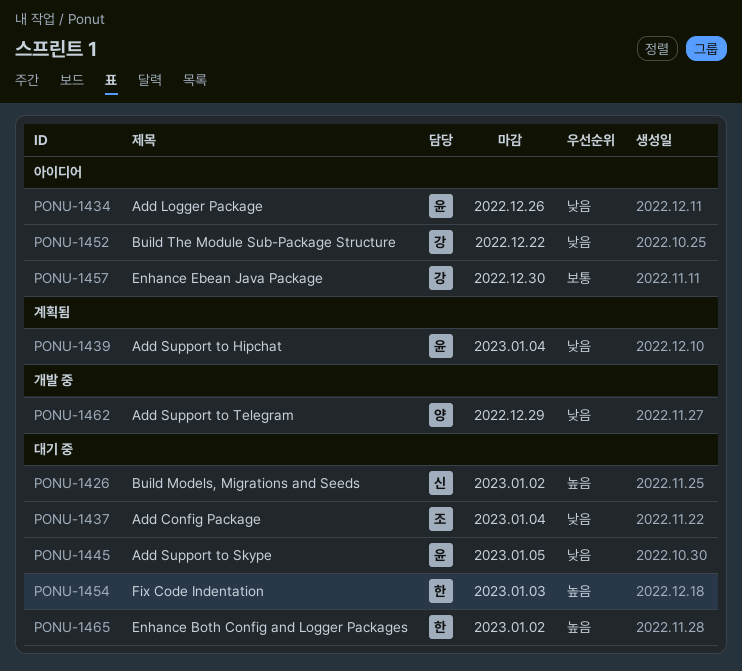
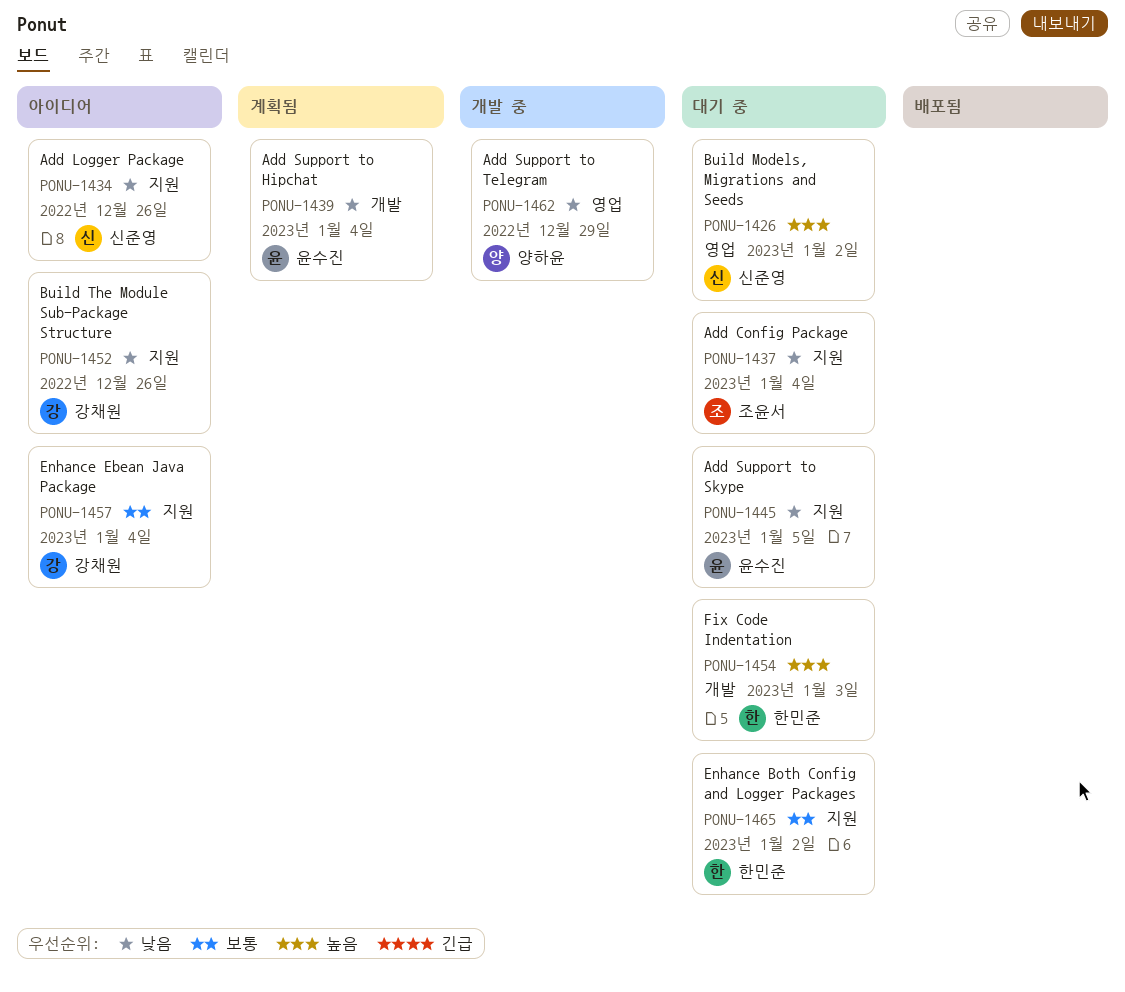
PONU-1434, owner: 윤수진 -> 신준영
PONU-1452, due: Dec 22 -> Dec 26
PONU-1457, due: Dec 30 -> Jan 4
PONU-1465, priority: 높음 -> 보통

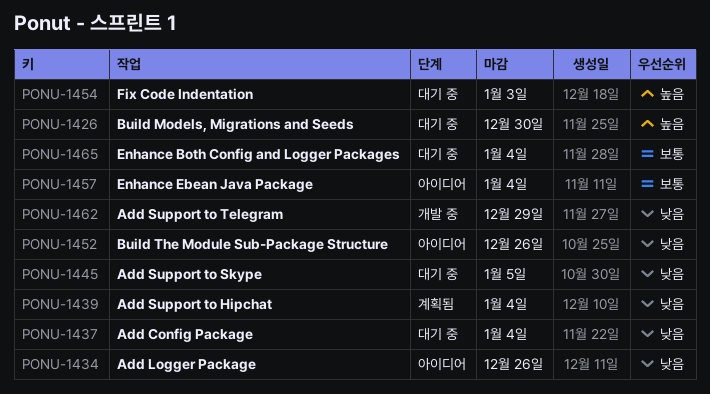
PONU-1426, due: Jan 2 -> Dec 30
PONU-1465, due: Jan 2 -> Jan 4

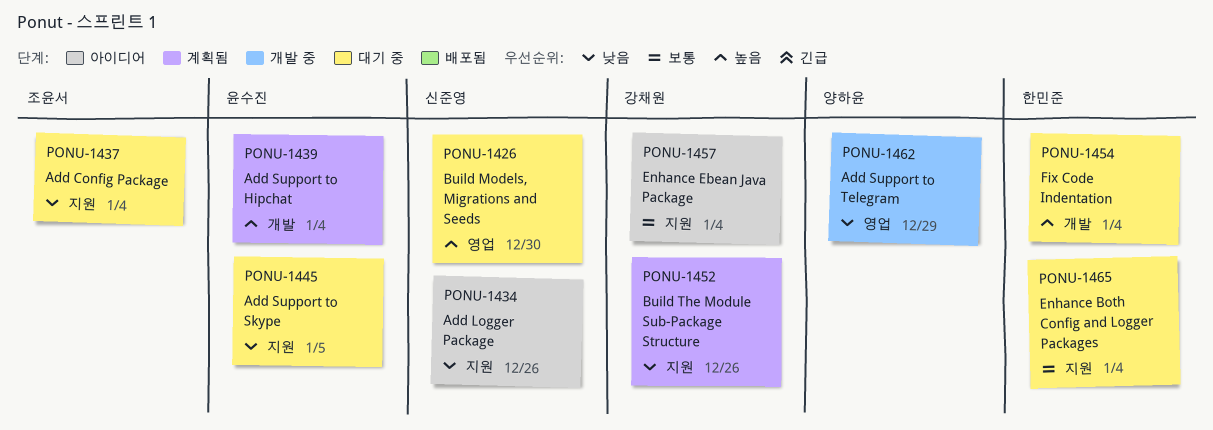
PONU-1439, priority: 낮음 -> 높음
PONU-1452, status: 아이디어 -> 계획됨
PONU-1454, due: Jan 3 -> Jan 4

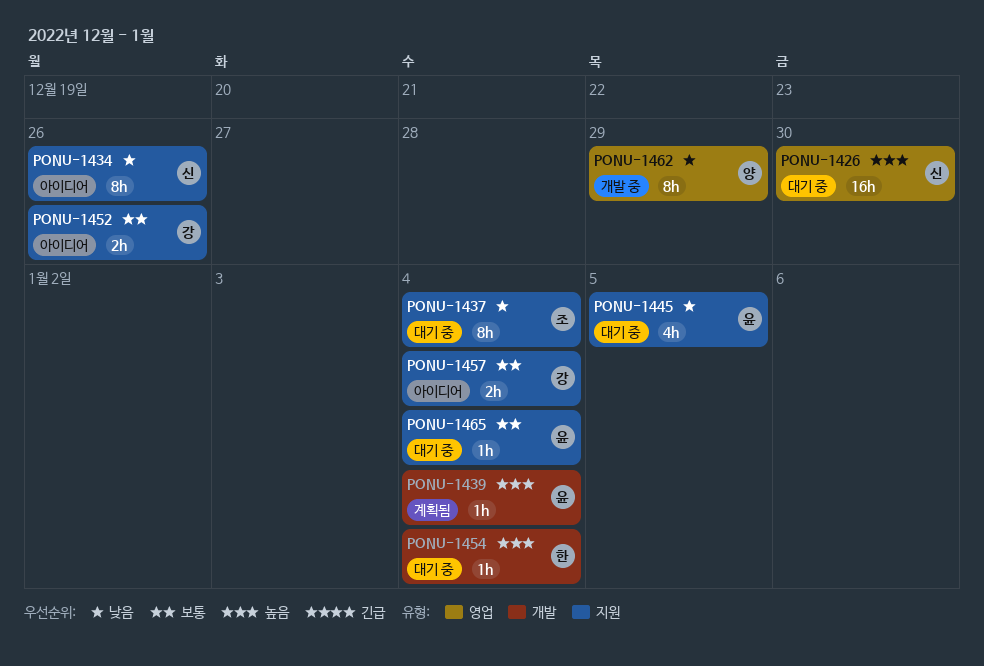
PONU-1452, status: 계획됨 -> 아이디어
PONU-1452, priority: 낮음 -> 보통
PONU-1465, owner: 한민준 -> 윤수진

